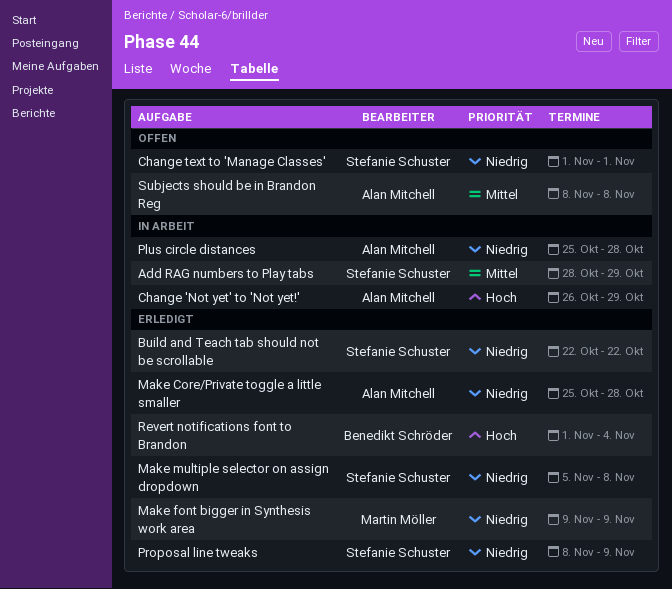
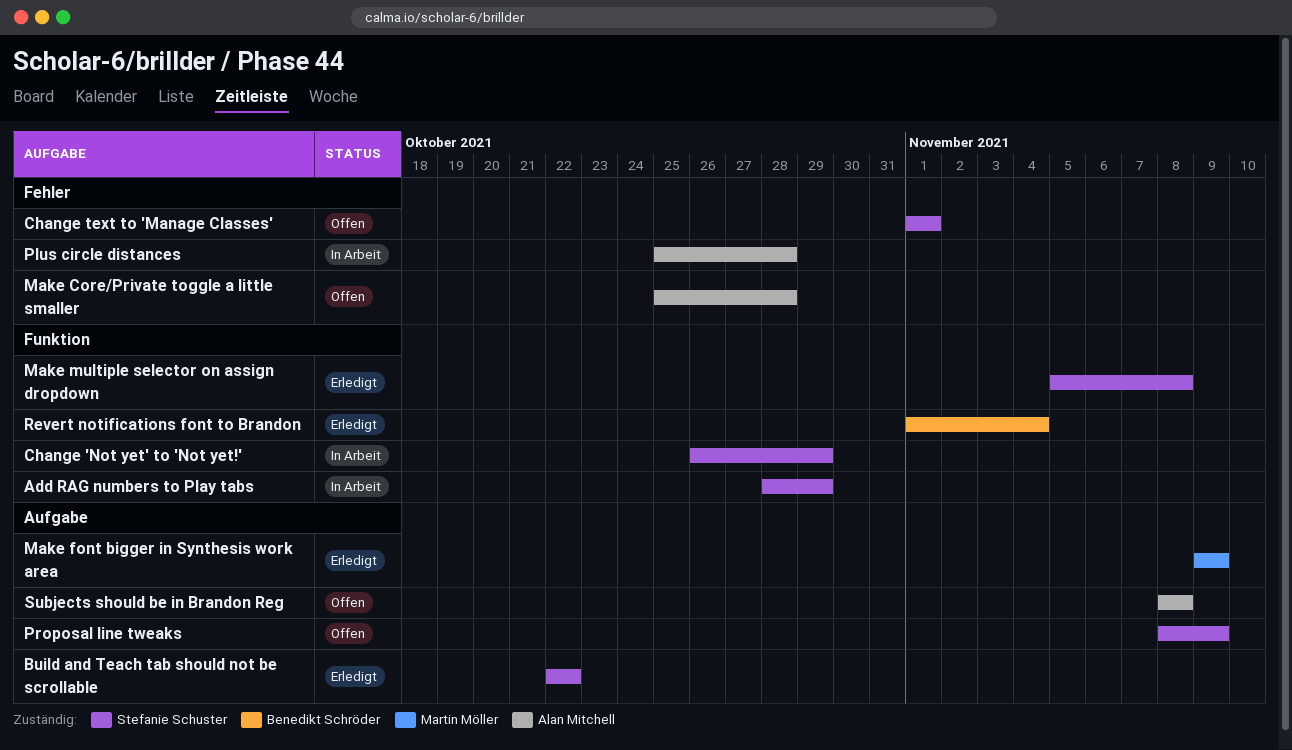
Change 'Not yet' to 'Not yet!', owner: Alan Mitchell -> Stefanie Schuster
Make Core/Private toggle a little smaller, status: Erledigt -> Offen
Proposal line tweaks, status: Erledigt -> Offen

